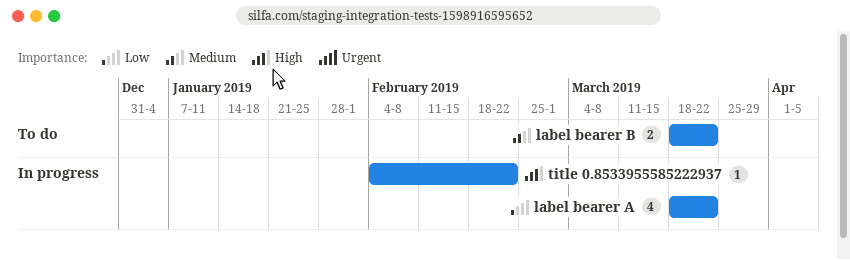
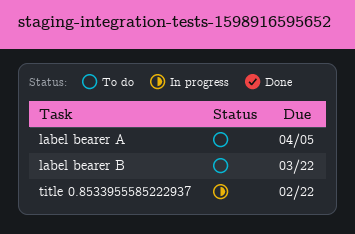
label bearer A, status: In progress -> To do
label bearer A, due: Mar 22 -> Apr 5

